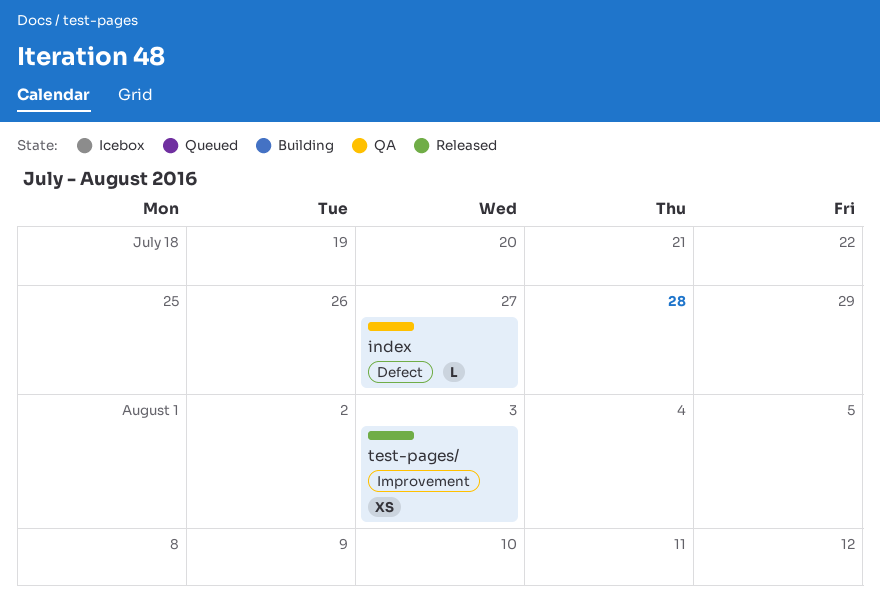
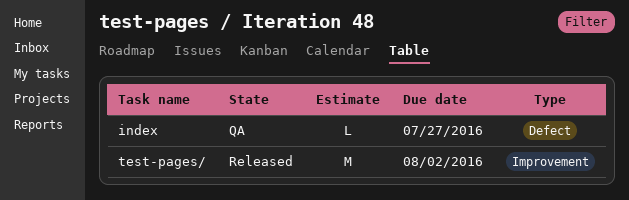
test-pages/, estimate: XS -> M
test-pages/, due: Aug 3 -> Aug 2

